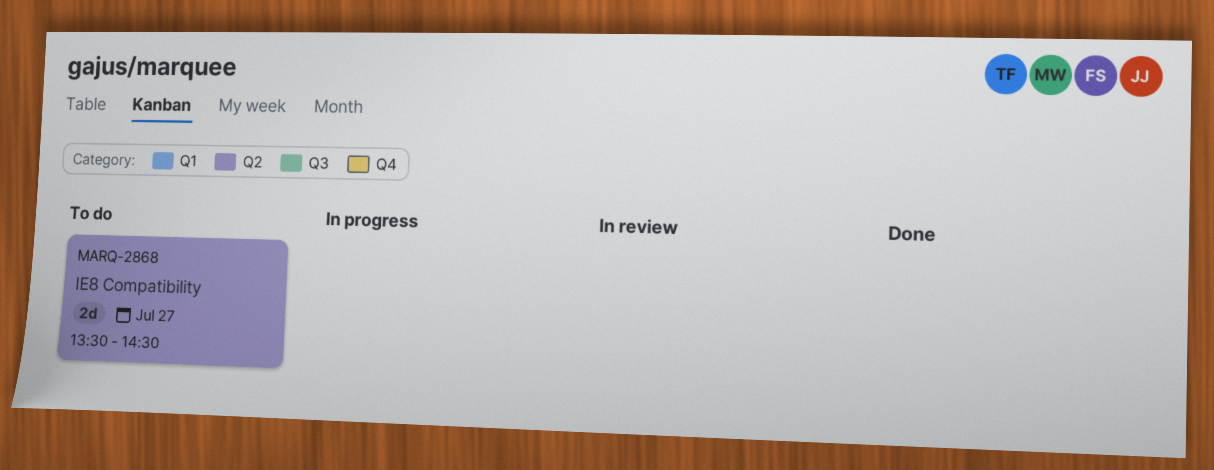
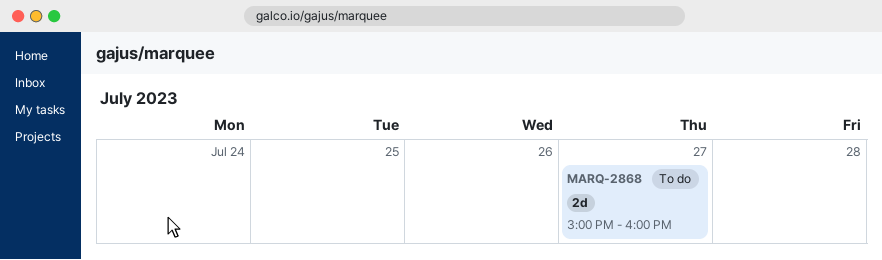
MARQ-2868, begins: 13:30 -> 15:00
MARQ-2868, ends: 14:30 -> 16:00

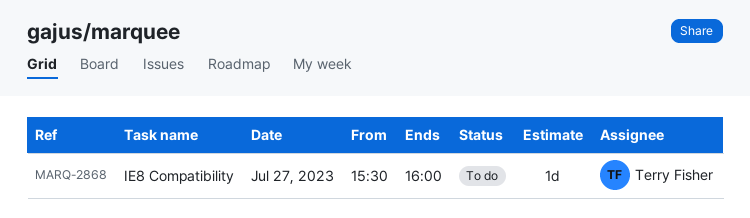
MARQ-2868, estimate: 2d -> 1d
MARQ-2868, begins: 15:00 -> 15:30

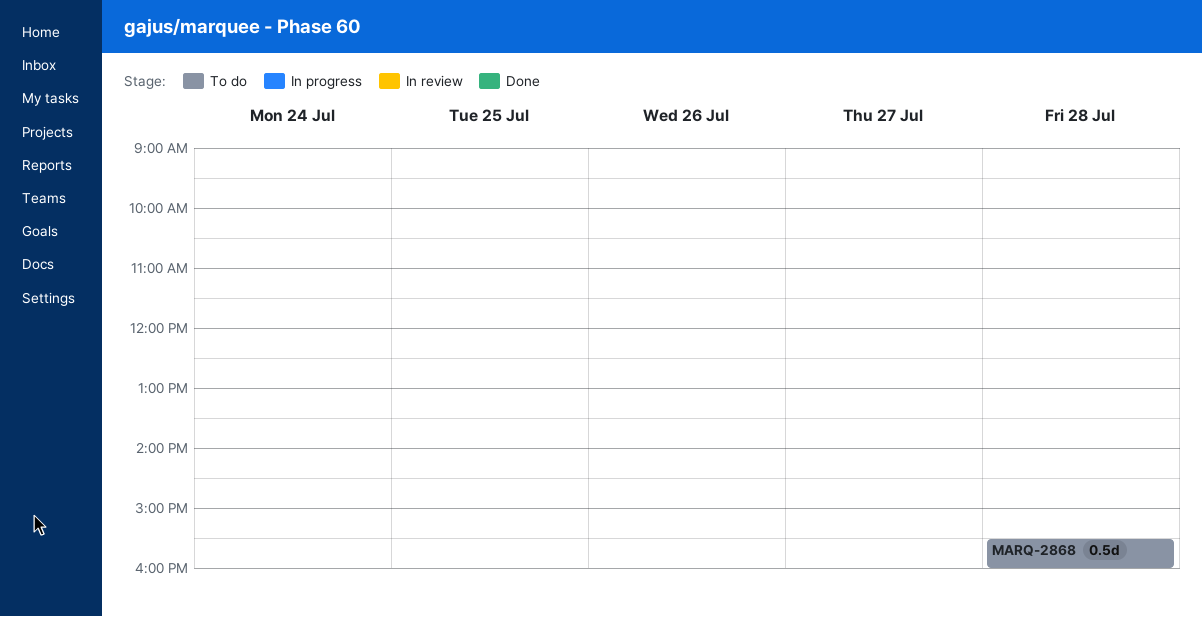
MARQ-2868, estimate: 1d -> 0.5d
MARQ-2868, day: Jul 27 -> Jul 28

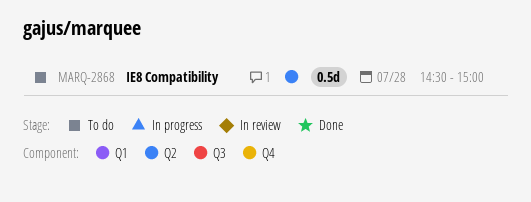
MARQ-2868, begins: 15:30 -> 14:30
MARQ-2868, ends: 16:00 -> 15:00

